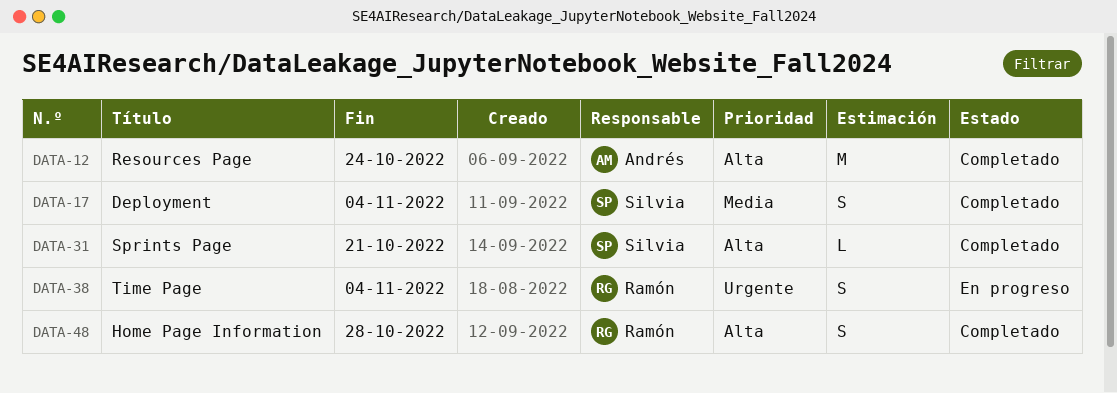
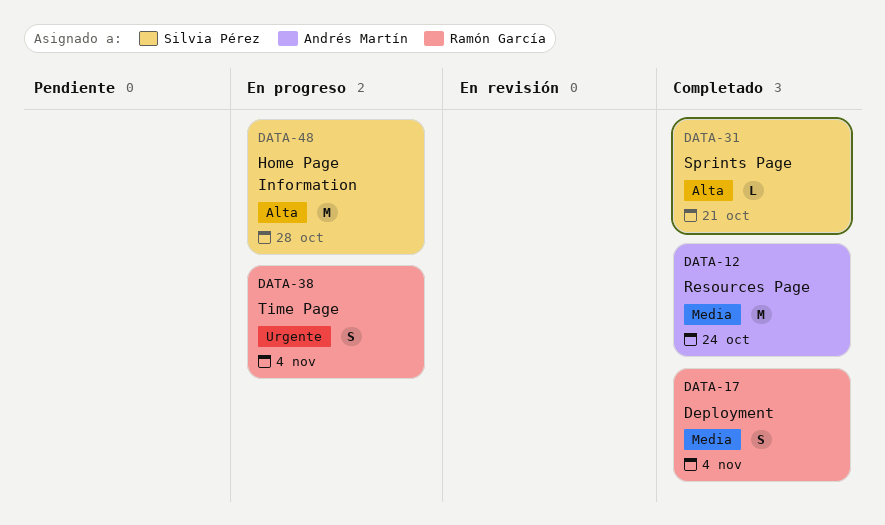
DATA-12, priority: Alta -> Media
DATA-17, owner: Silvia Pérez -> Ramón García
DATA-48, status: Completado -> En progreso
DATA-48, owner: Ramón García -> Silvia Pérez
DATA-48, estimate: S -> M

